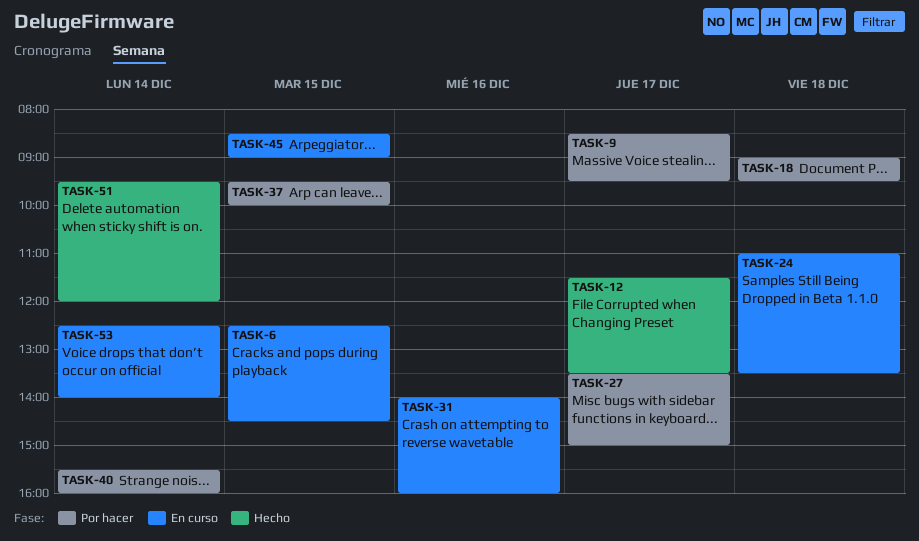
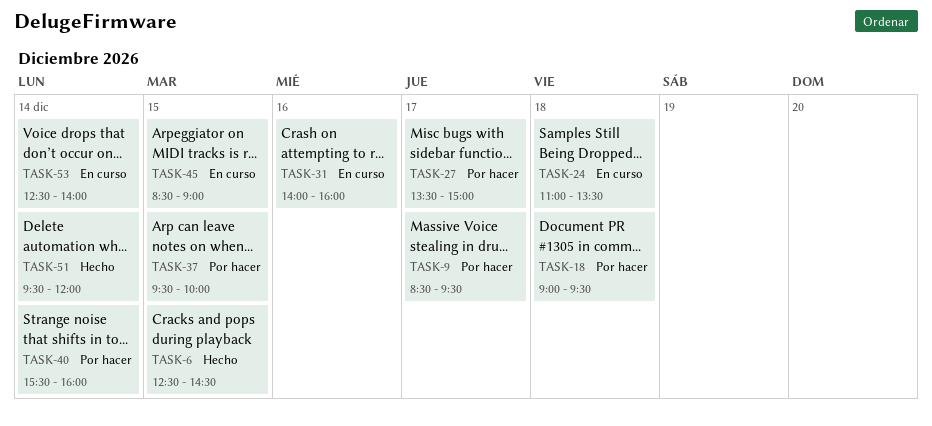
TASK-6, status: En curso -> Hecho
TASK-12: present -> none

